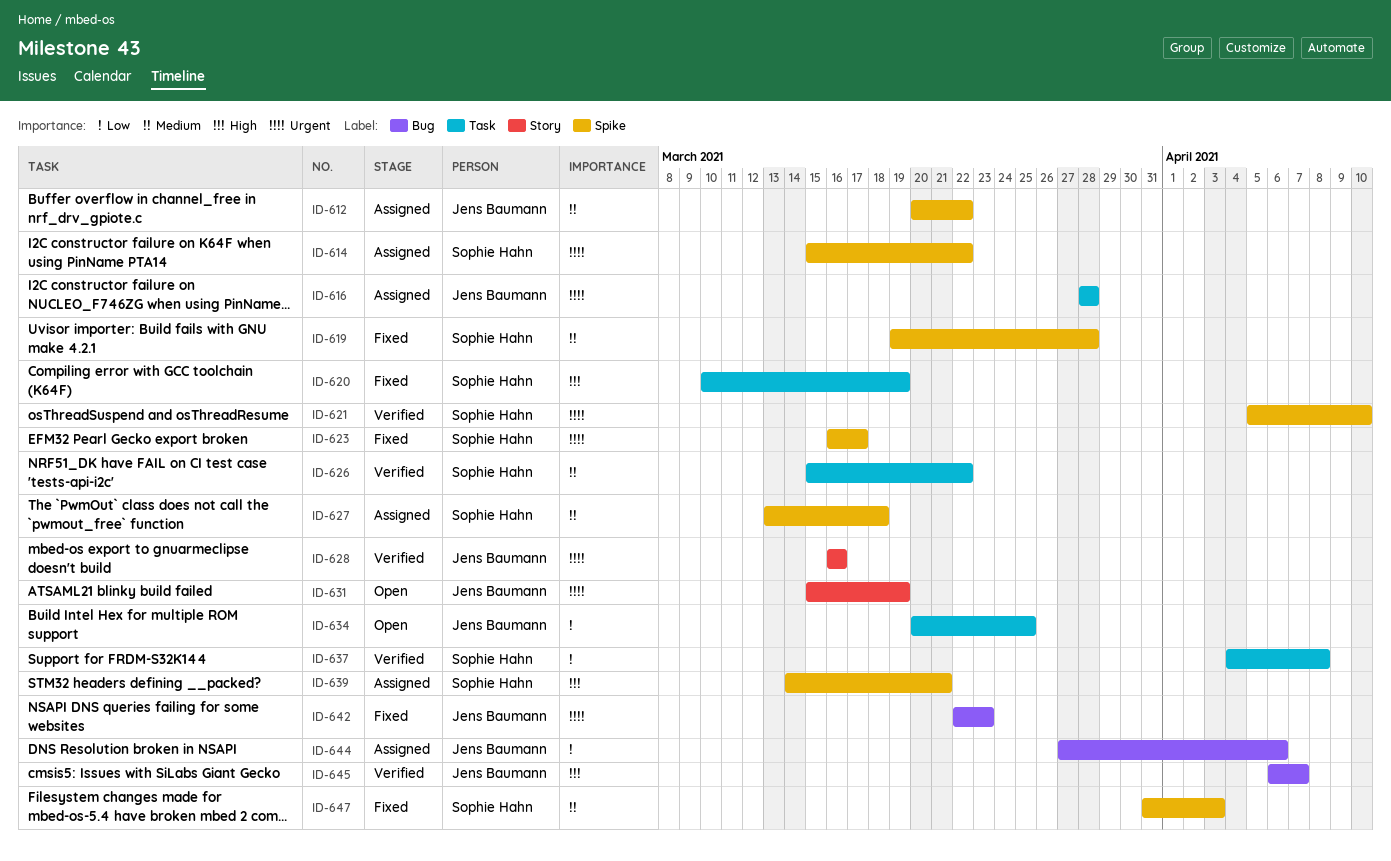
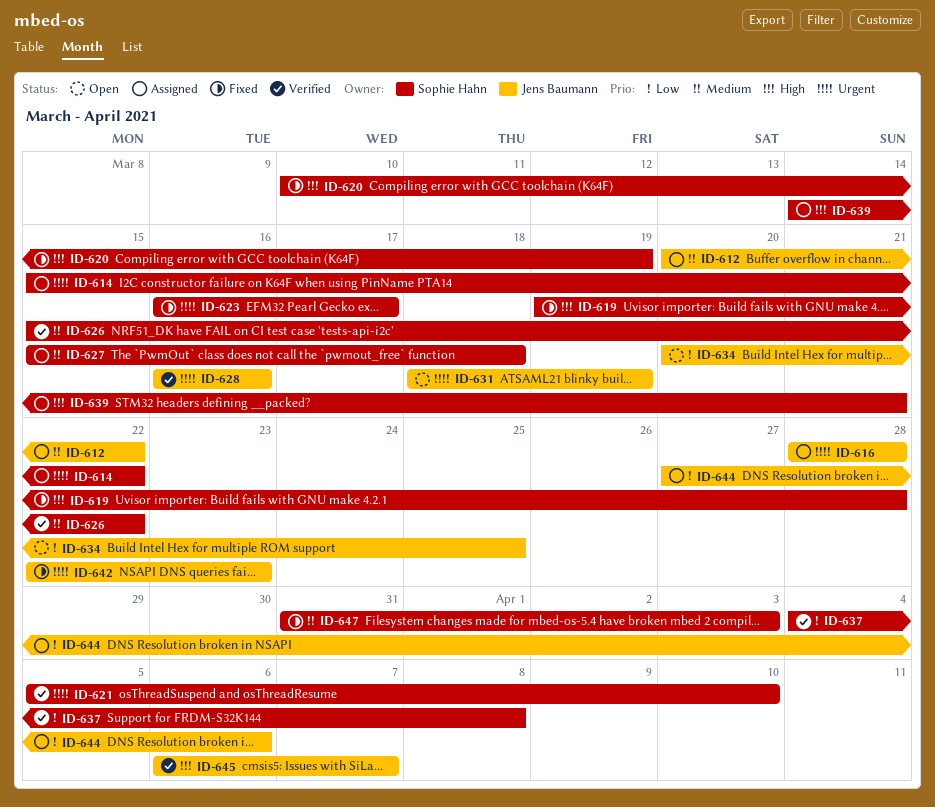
ID-619, priority: Medium -> High
ID-627, start: Mar 13 -> Mar 15
ID-631, start: Mar 15 -> Mar 18

